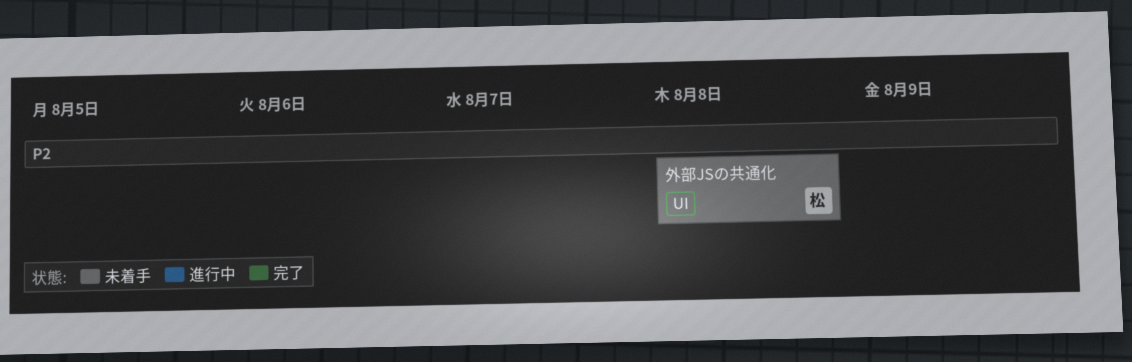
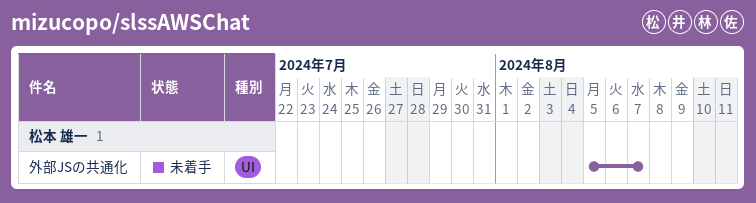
外部JSの共通化, due: Aug 8 -> Aug 7

